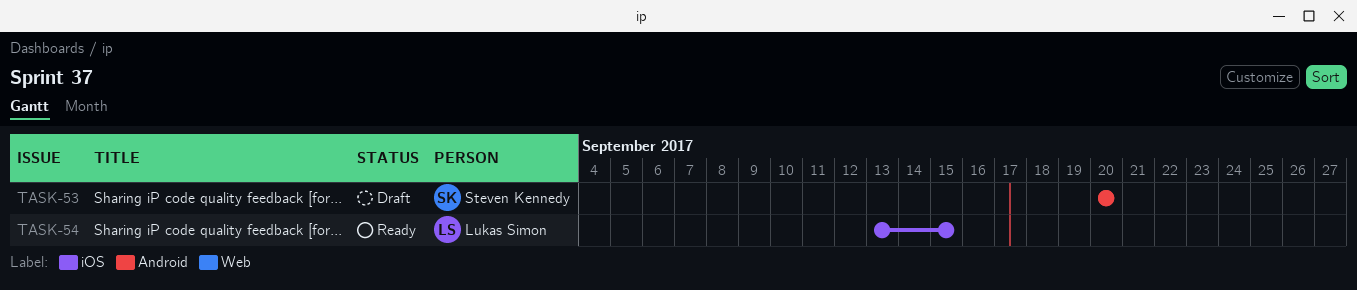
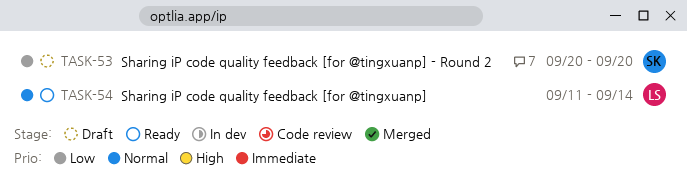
TASK-54, start: Sep 13 -> Sep 11
TASK-54, due: Sep 15 -> Sep 14

